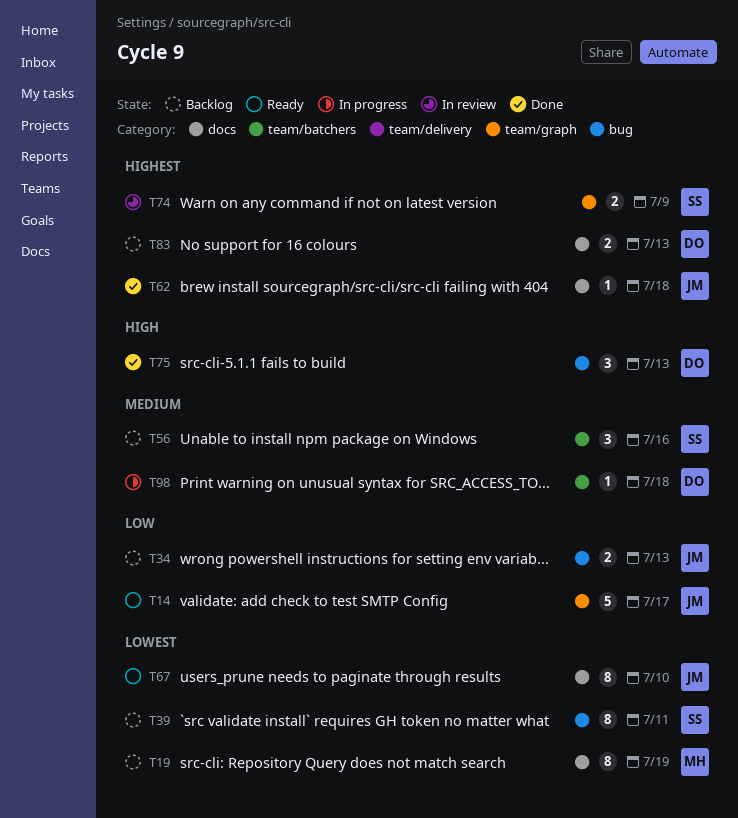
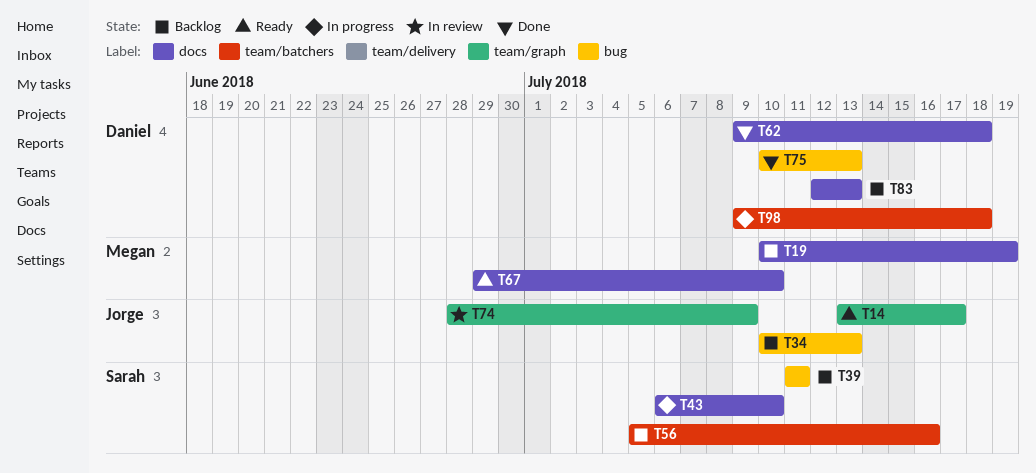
T43: none -> present
T62, owner: Jorge -> Daniel
T67, owner: Jorge -> Megan
T74, owner: Sarah -> Jorge

